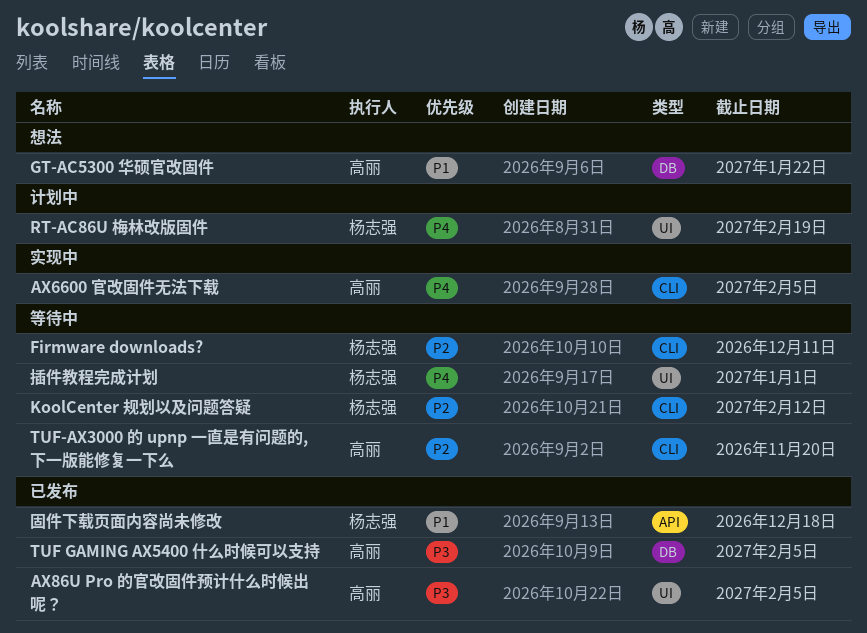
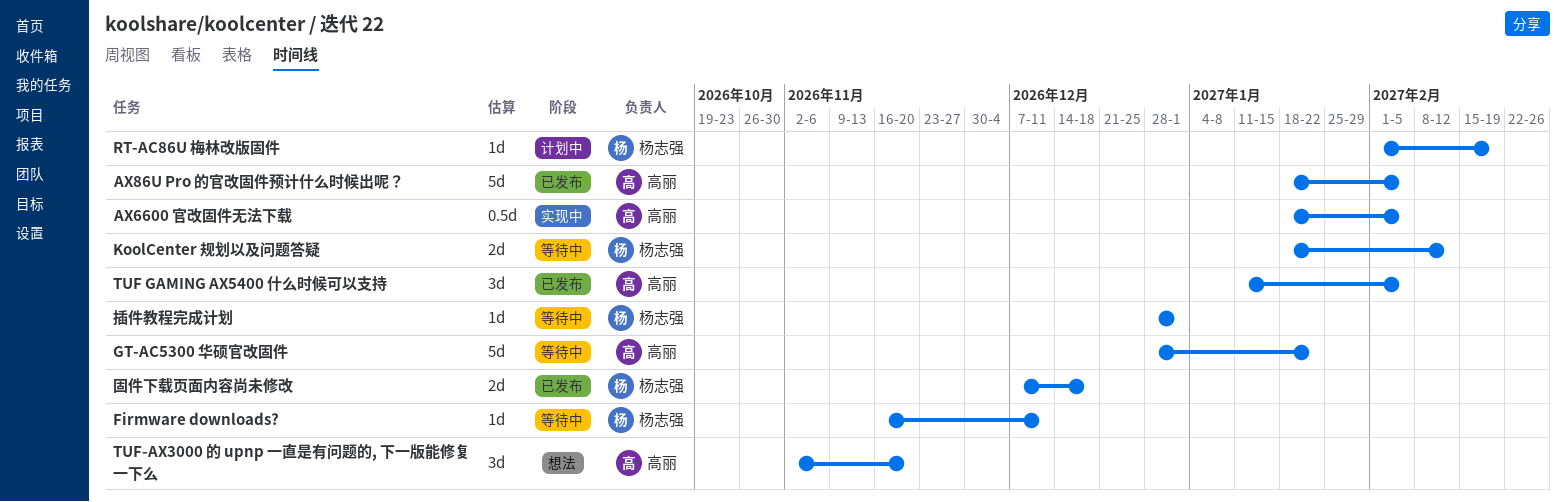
GT-AC5300 华硕官改固件, status: 想法 -> 等待中
TUF-AX3000 的 upnp 一直是有问题的, 下一版能修复一下么, status: 等待中 -> 想法

